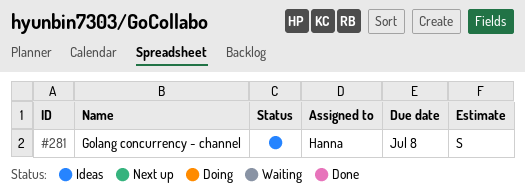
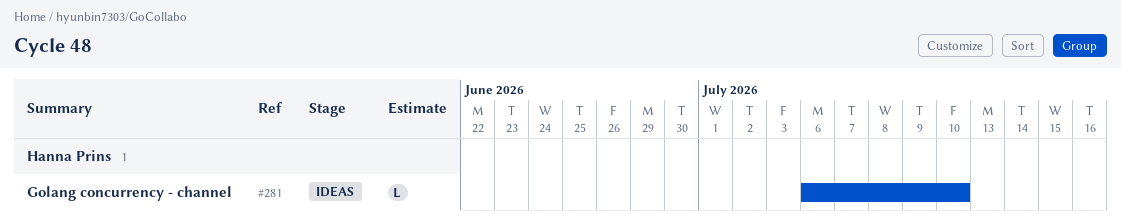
#281, estimate: S -> L
#281, due: Jul 8 -> Jul 10

